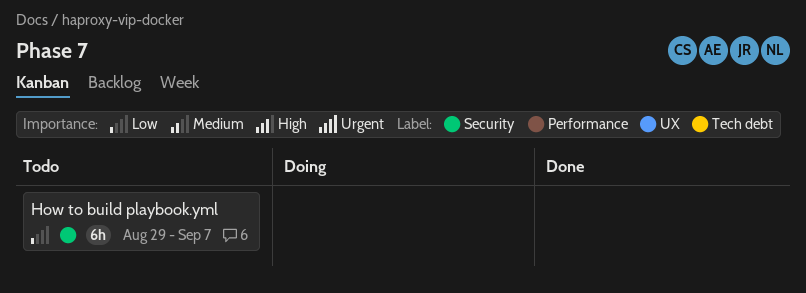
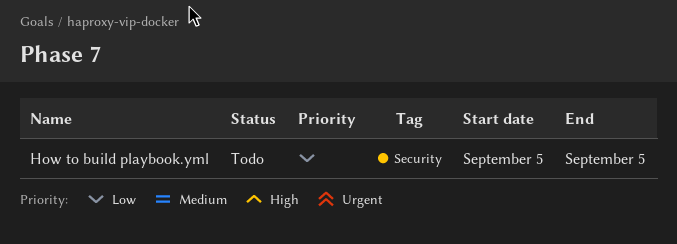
How to build playbook.yml, start: Aug 29 -> Sep 5
How to build playbook.yml, due: Sep 7 -> Sep 5

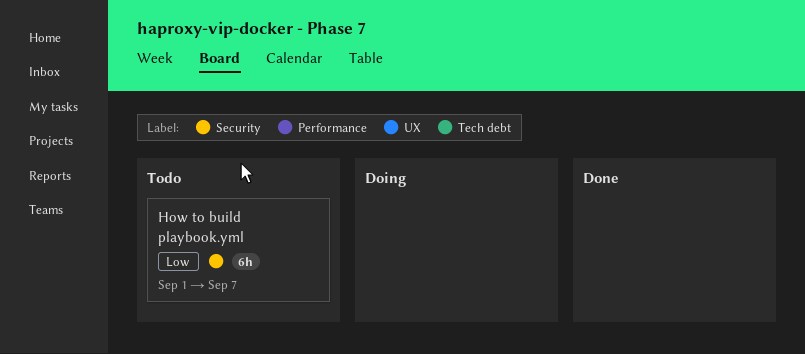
How to build playbook.yml, start: Sep 5 -> Sep 1
How to build playbook.yml, due: Sep 5 -> Sep 7

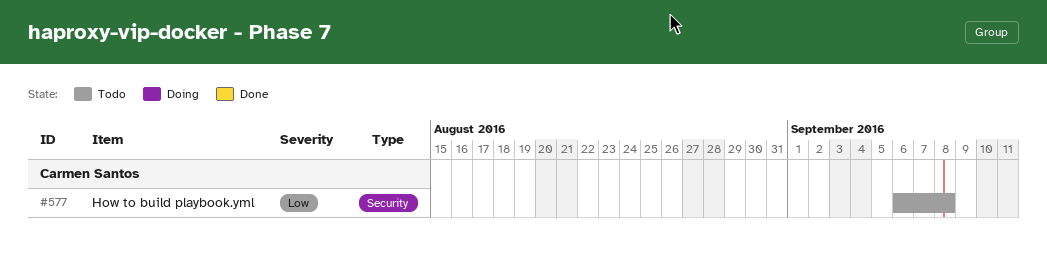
How to build playbook.yml, start: Sep 1 -> Sep 6
How to build playbook.yml, due: Sep 7 -> Sep 8

